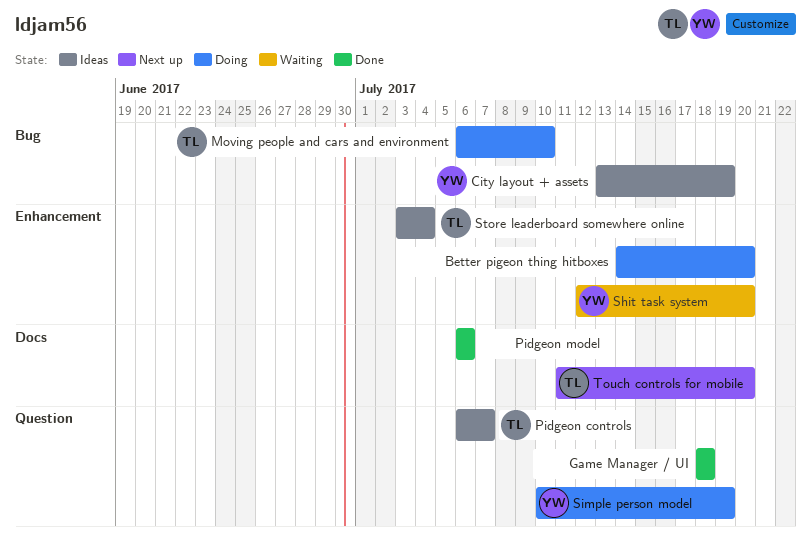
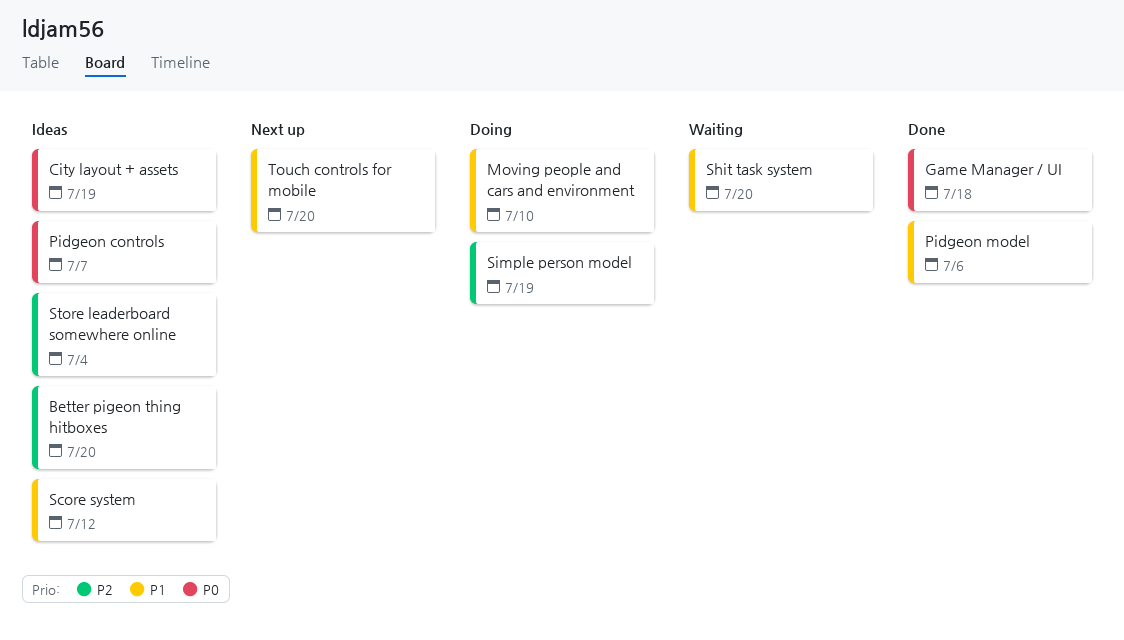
Better pigeon thing hitboxes, status: Doing -> Ideas
Score system: none -> present

